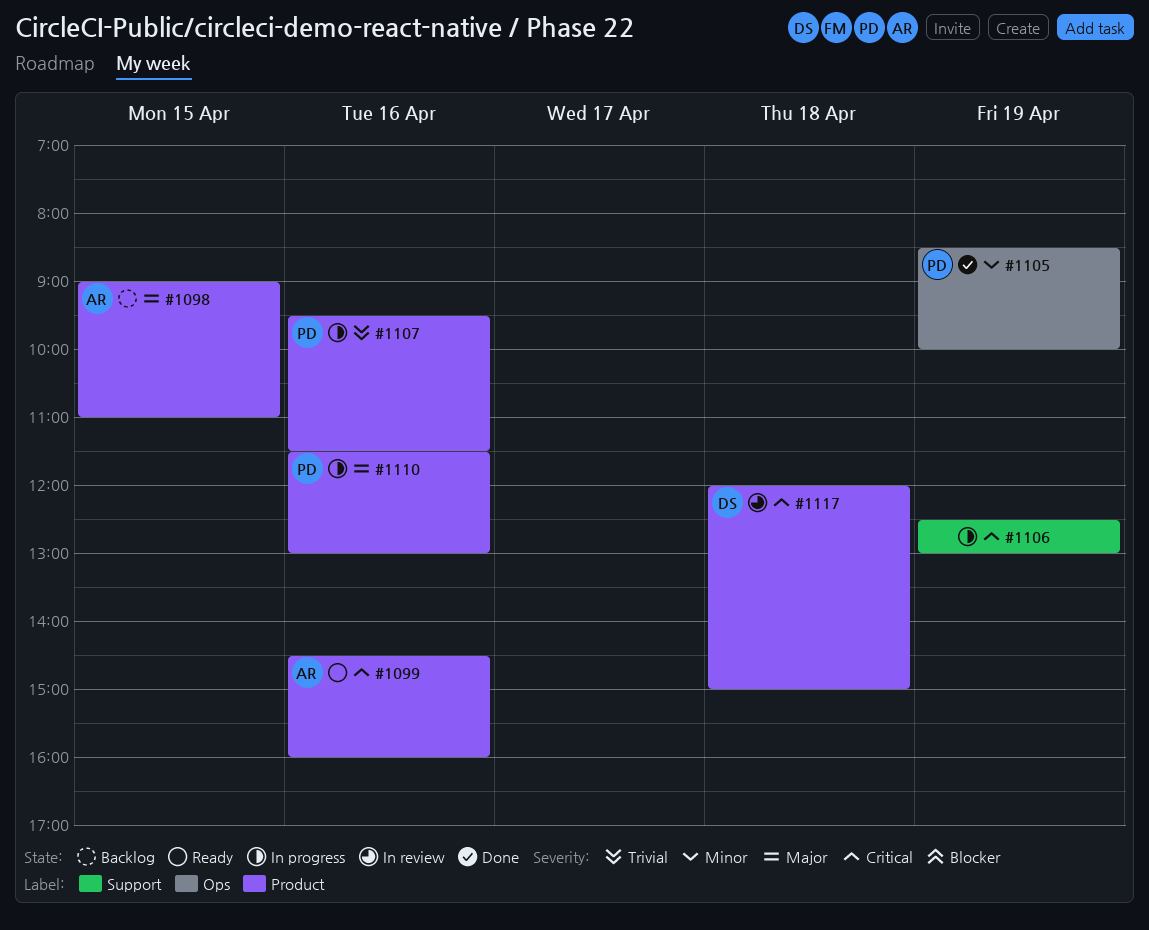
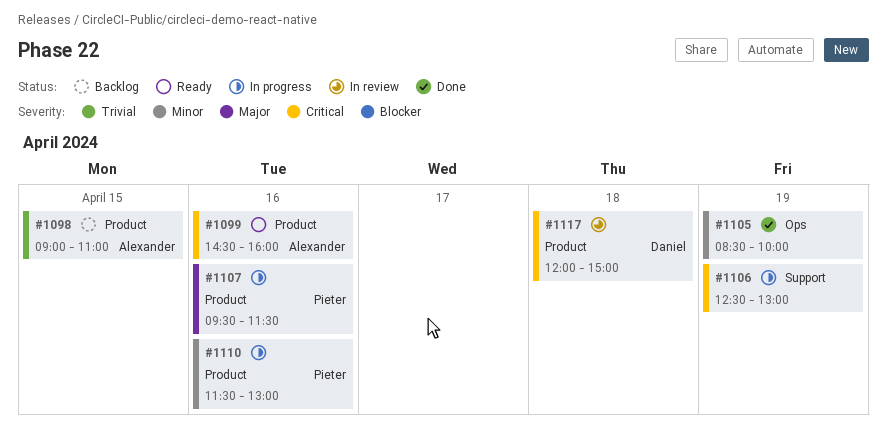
#1098, priority: Major -> Trivial
#1105, owner: Pieter -> none
#1107, priority: Trivial -> Major
#1110, priority: Major -> Minor

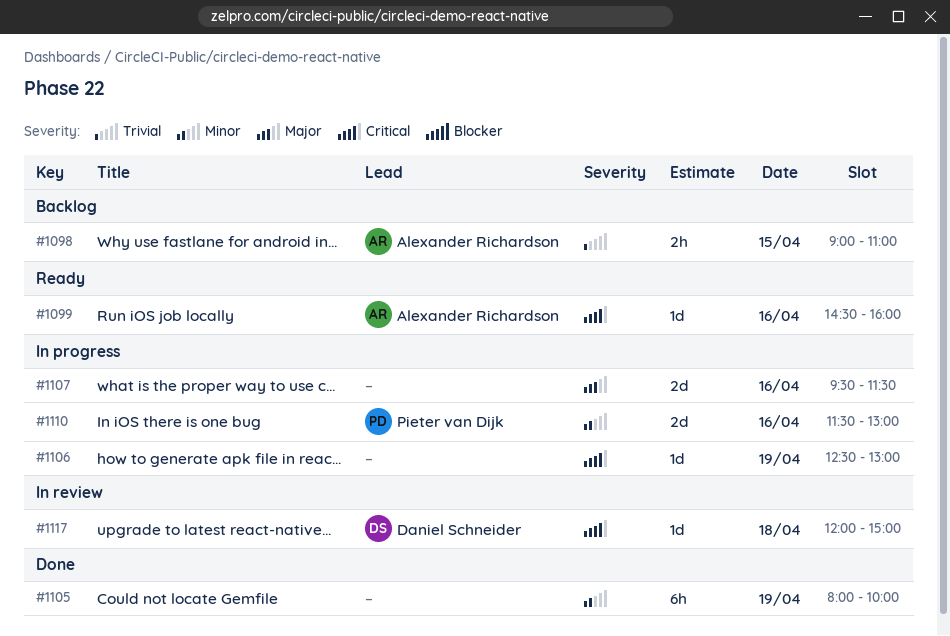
#1105, begins: 08:30 -> 08:00
#1107, owner: Pieter van Dijk -> none

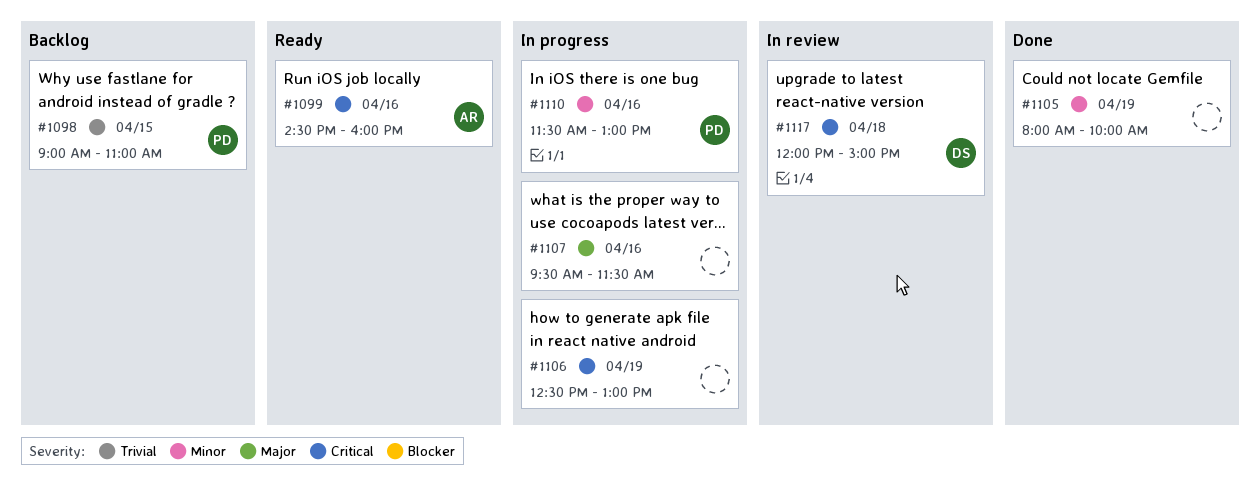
#1098, owner: Alexander Richardson -> Pieter van Dijk

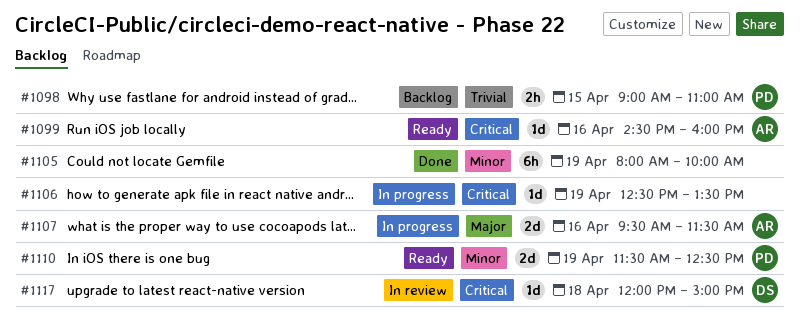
#1106, ends: 13:00 -> 13:30
#1107, owner: none -> AR
#1110, status: In progress -> Ready
#1110, day: Apr 16 -> Apr 19
#1110, ends: 13:00 -> 12:30

